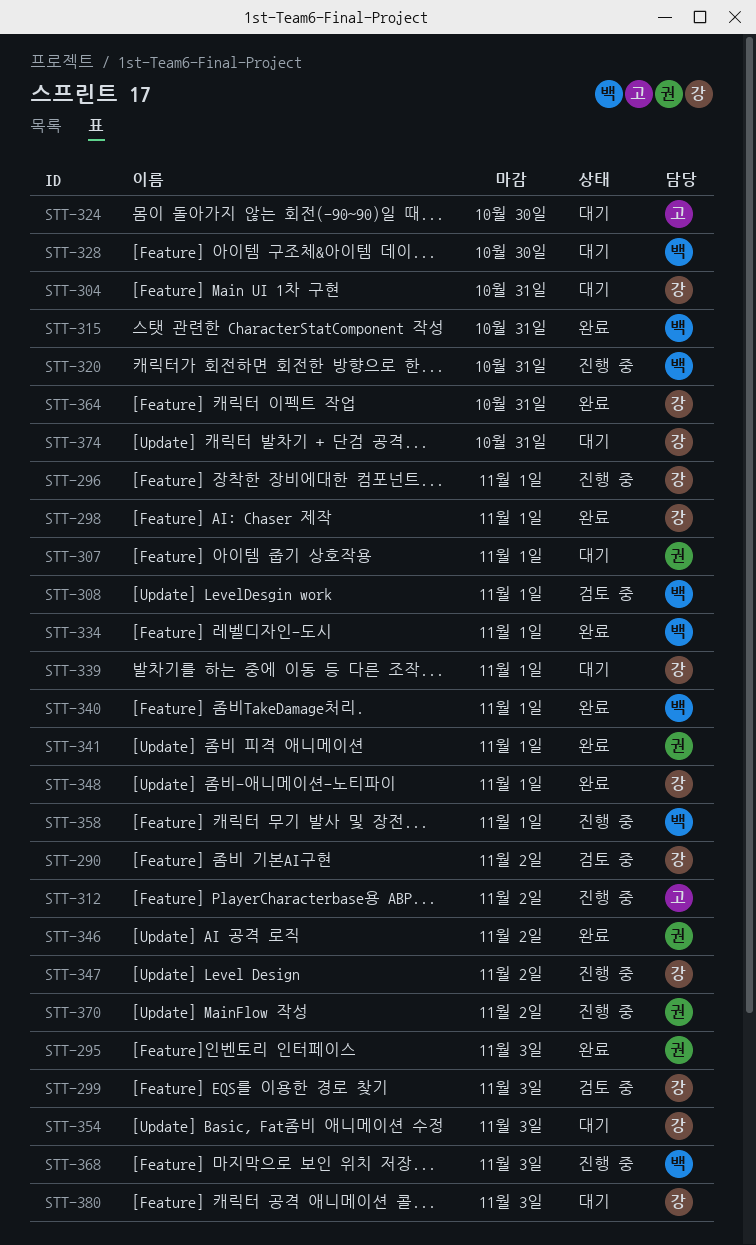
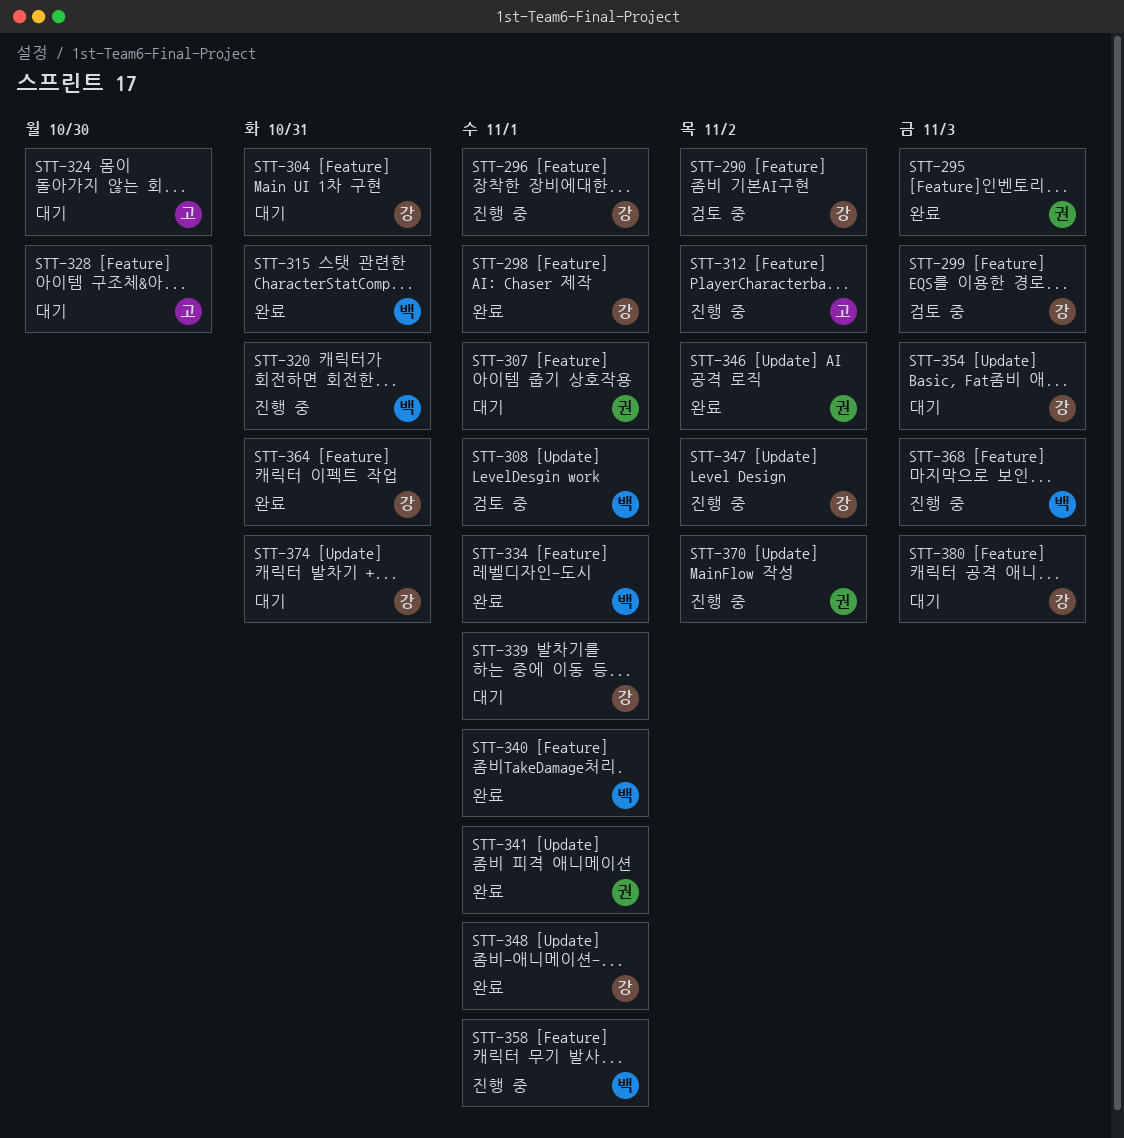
STT-328, owner: 백 -> 고

